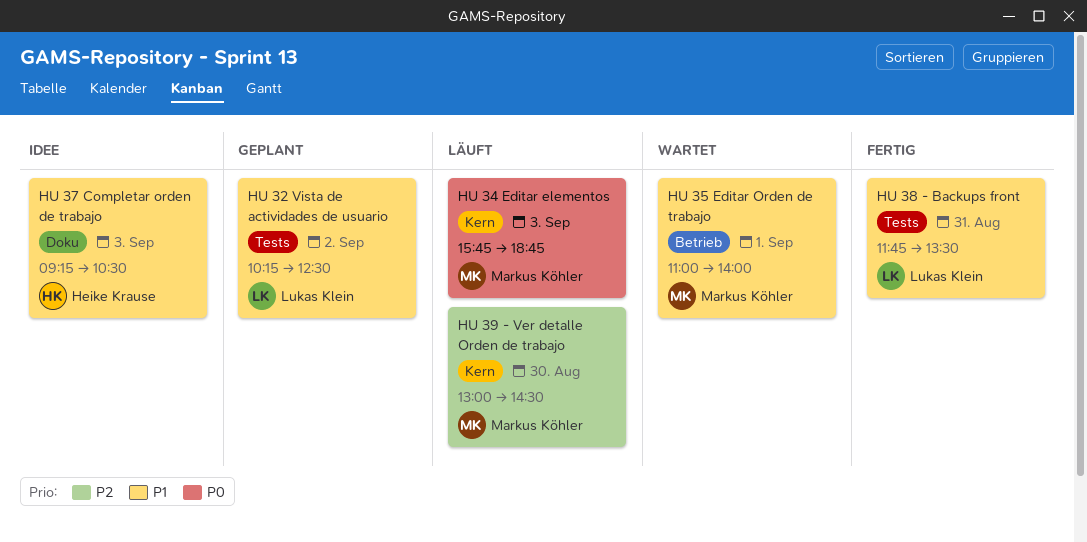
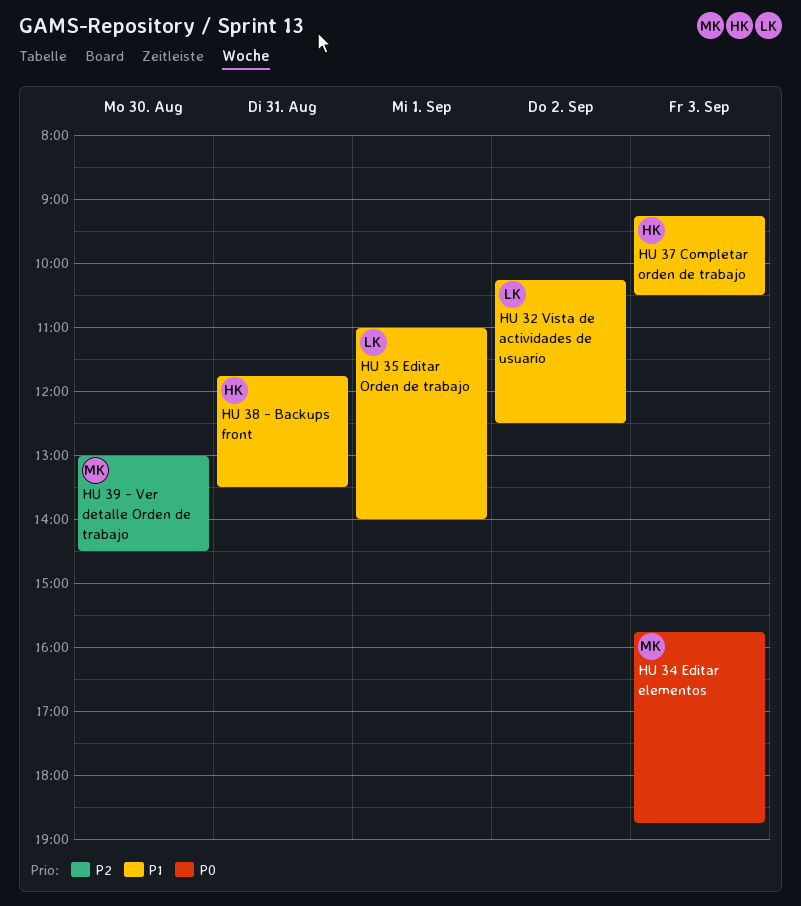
HU 35 Editar Orden de trabajo, owner: Markus Köhler -> Lukas Klein
HU 38 - Backups front, owner: Lukas Klein -> Heike Krause

